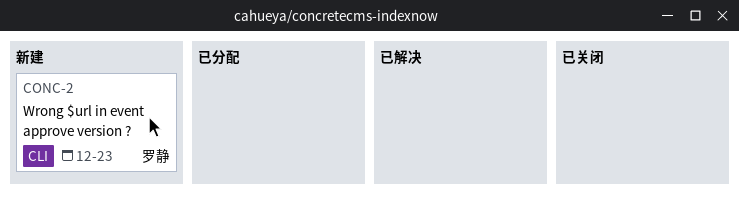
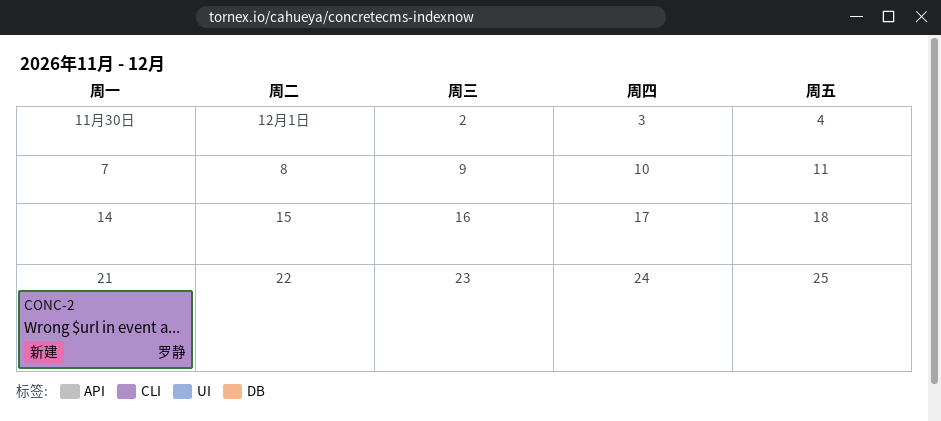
CONC-2, due: Dec 23 -> Dec 21

